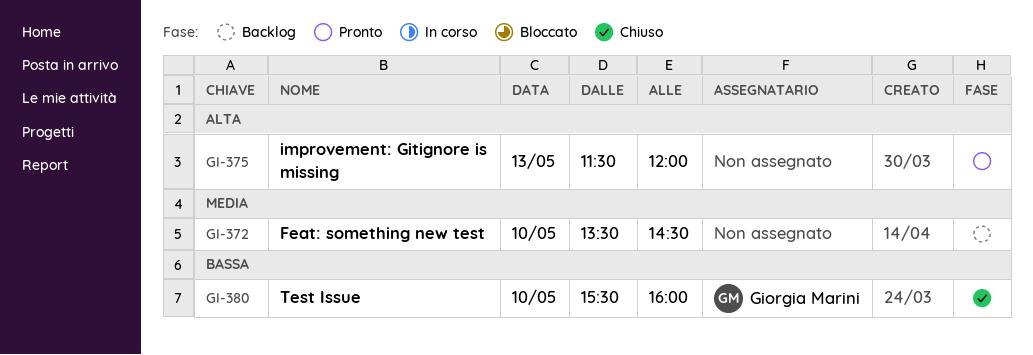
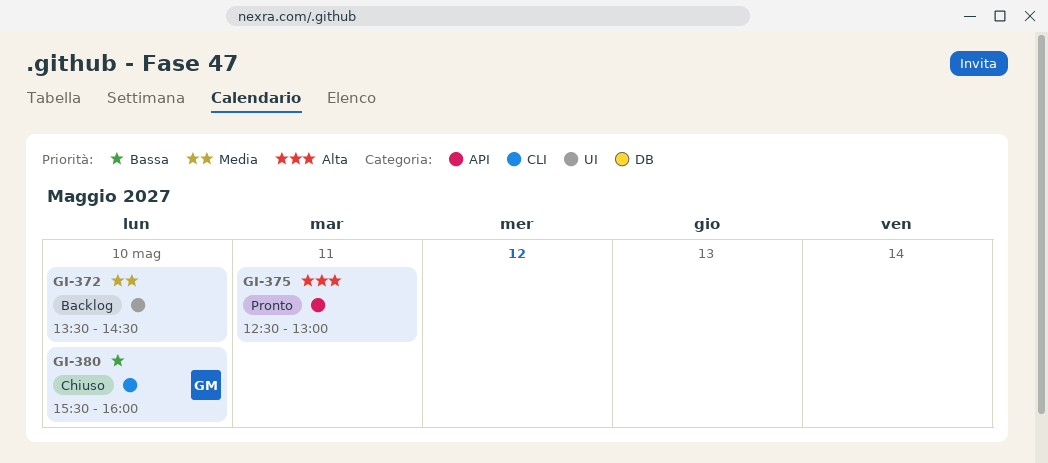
GI-375, day: May 13 -> May 11
GI-375, begins: 11:30 -> 12:30
GI-375, ends: 12:00 -> 13:00

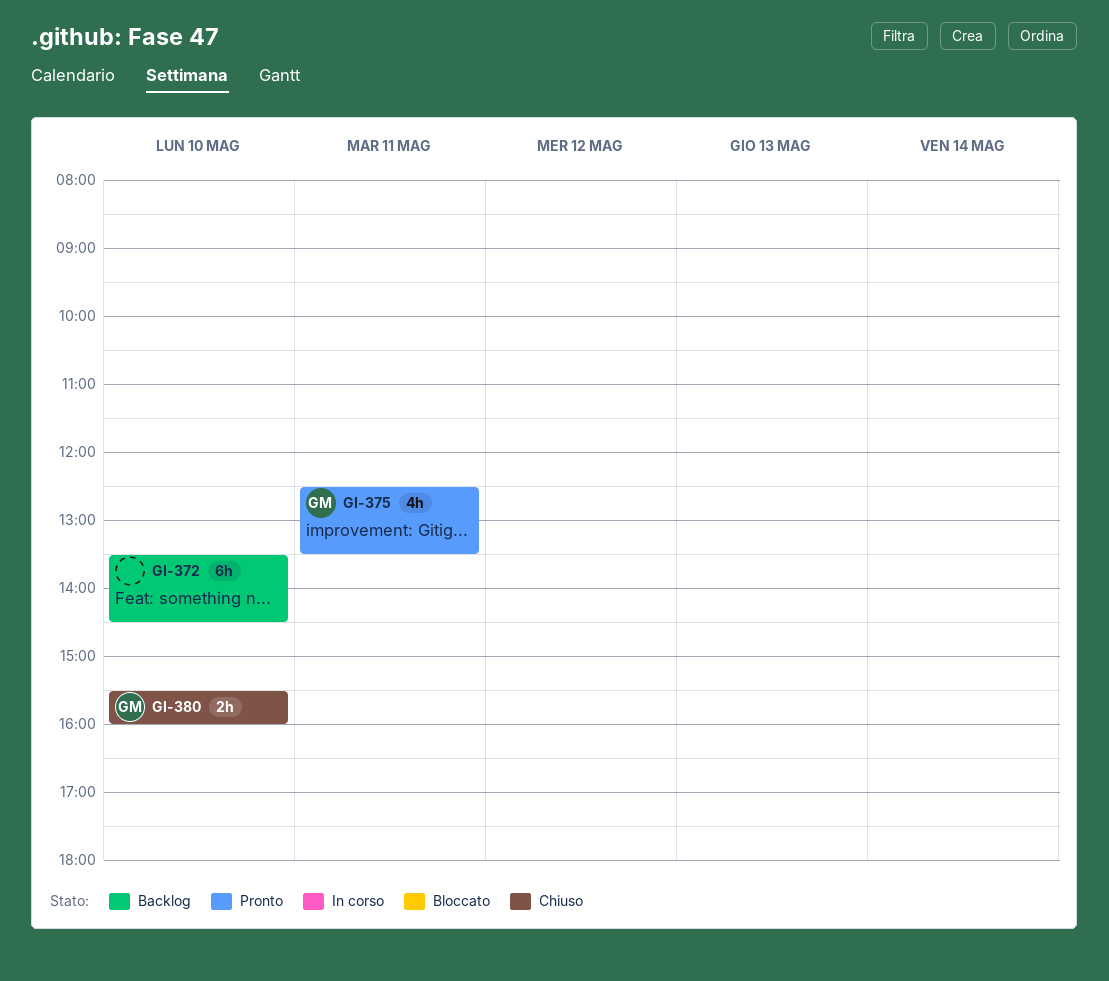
GI-375, owner: none -> GM
GI-375, ends: 13:00 -> 13:30

